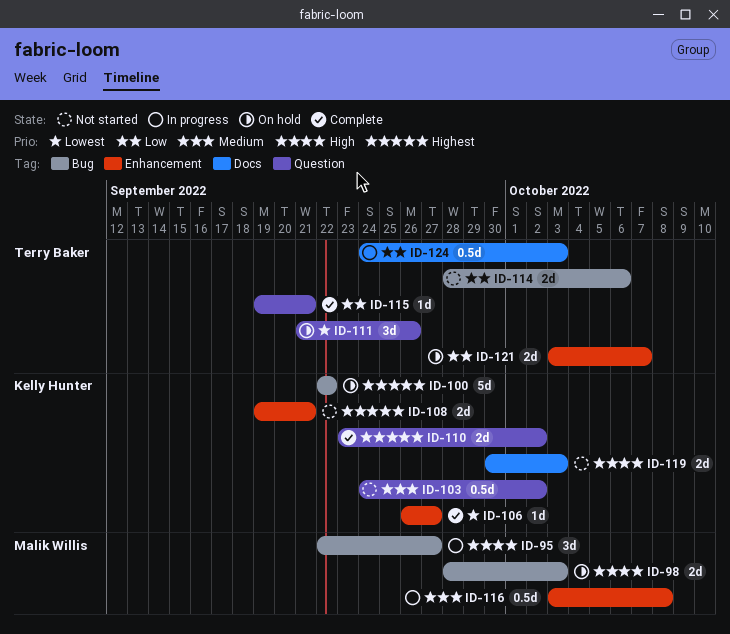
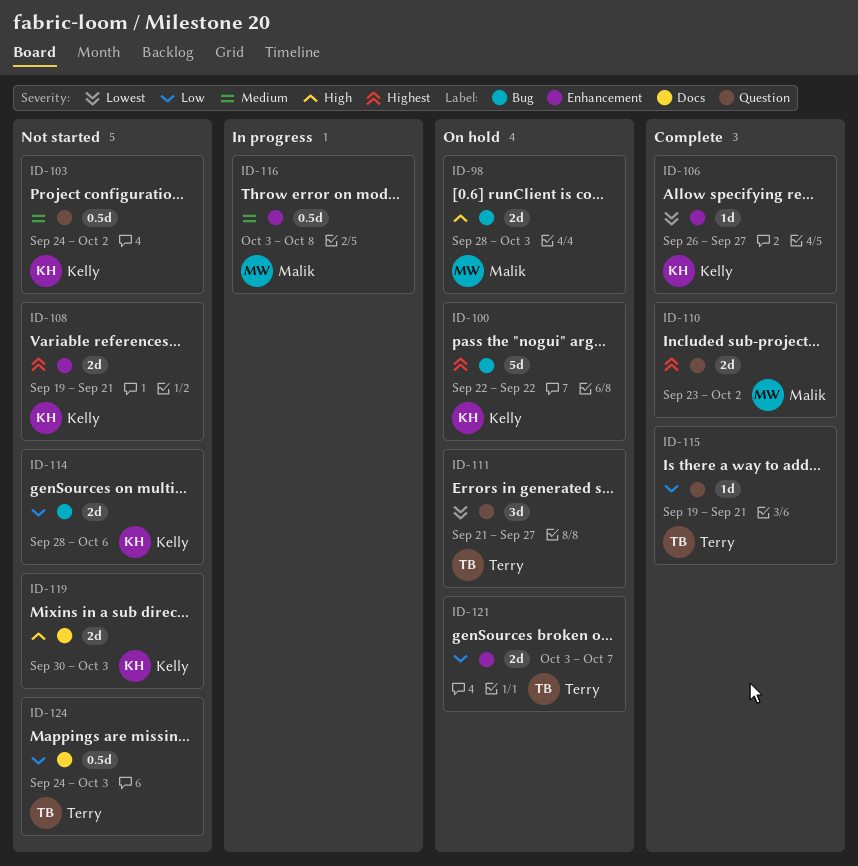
ID-95: present -> none
ID-110, owner: Kelly Hunter -> Malik Willis
ID-111, due: Sep 26 -> Sep 27
ID-114, owner: Terry Baker -> Kelly Hunter
ID-124, status: In progress -> Not started

